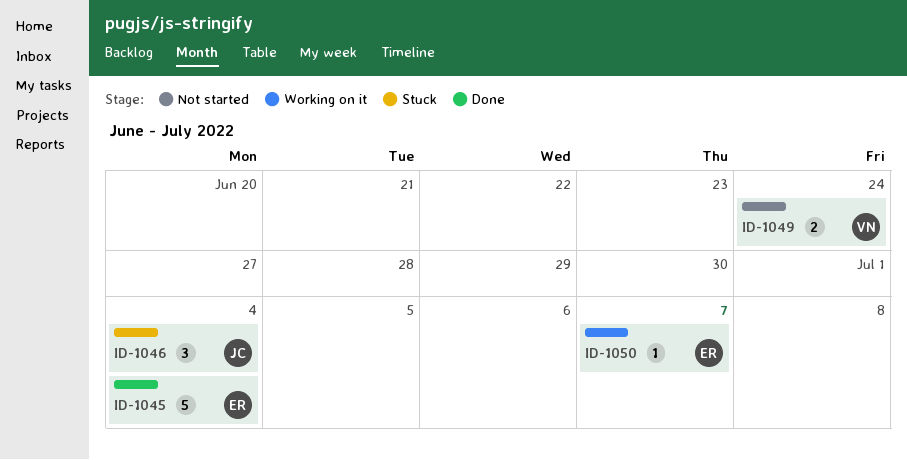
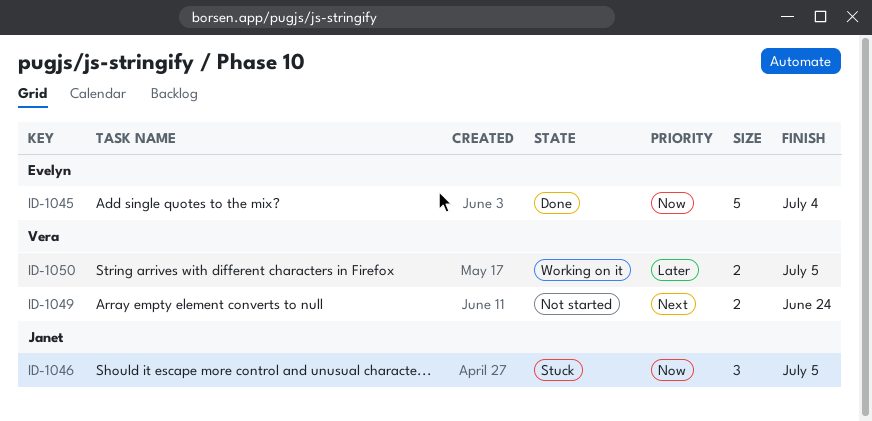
ID-1046, due: Jul 4 -> Jul 5
ID-1050, owner: Evelyn -> Vera
ID-1050, estimate: 1 -> 2
ID-1050, due: Jul 7 -> Jul 5

